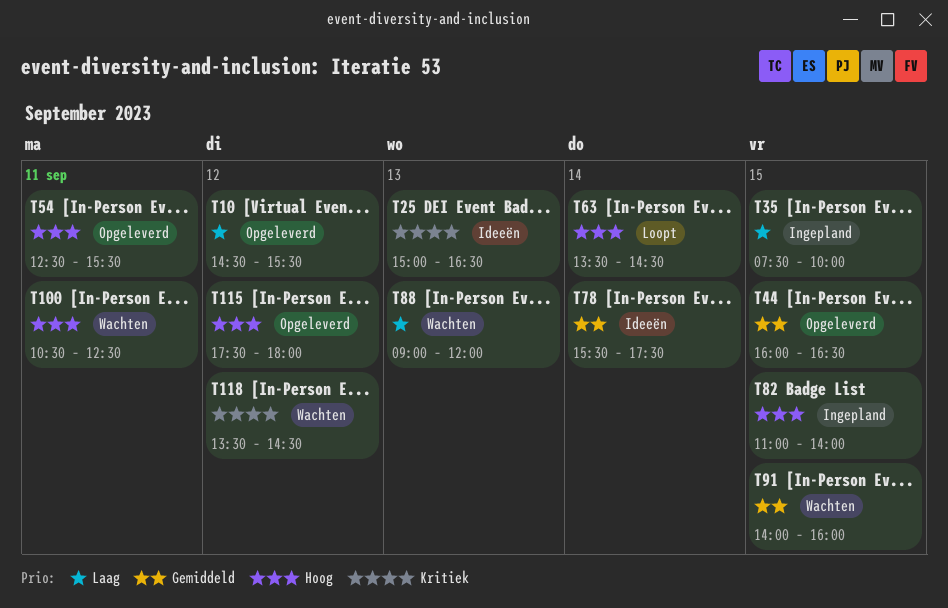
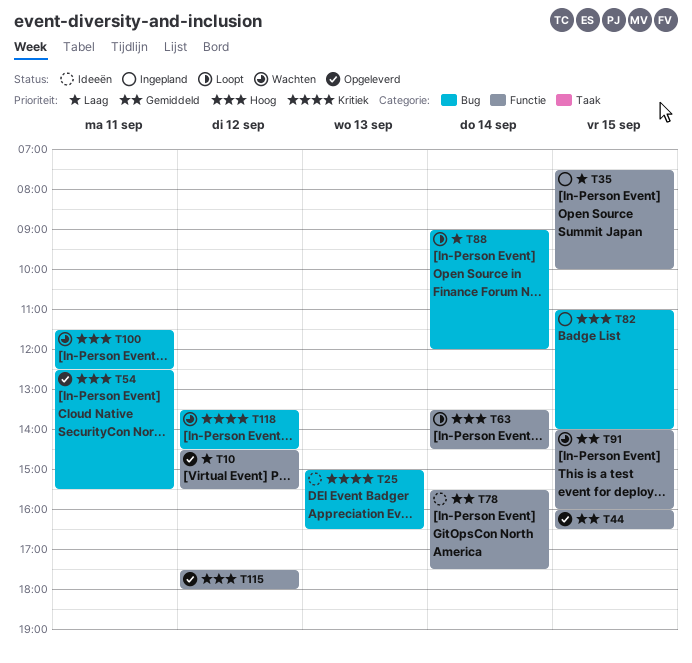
T88, status: Wachten -> Loopt
T88, day: Sep 13 -> Sep 14
T100, begins: 10:30 -> 11:30

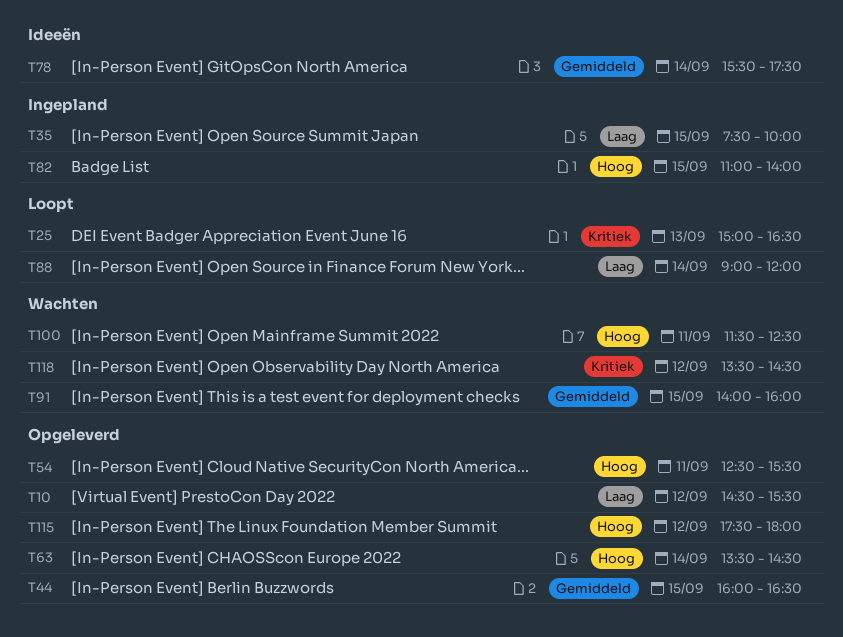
T25, status: Ideeën -> Loopt
T63, status: Loopt -> Opgeleverd

